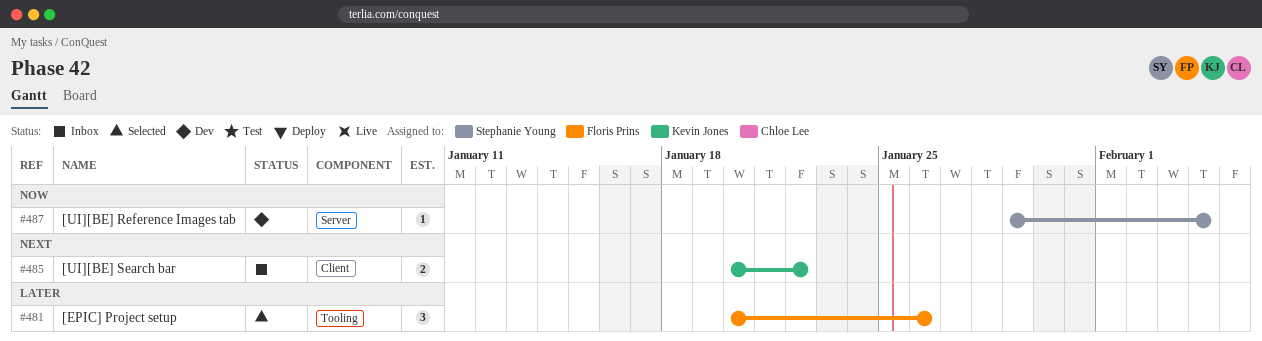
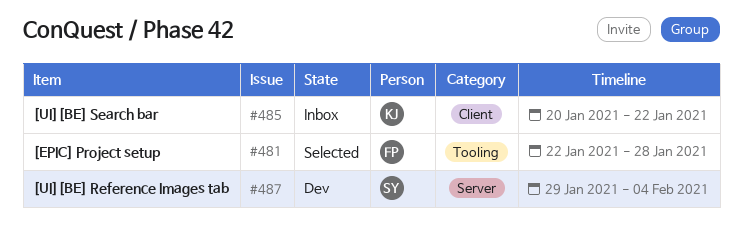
#481, start: Jan 20 -> Jan 22
#481, due: Jan 26 -> Jan 28

